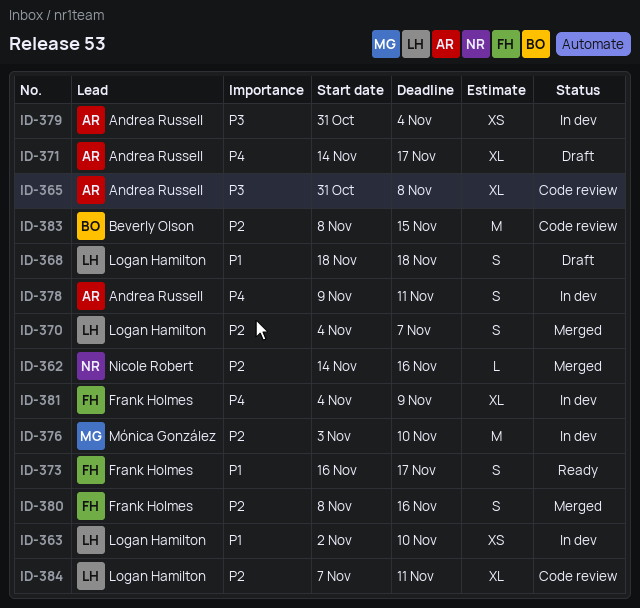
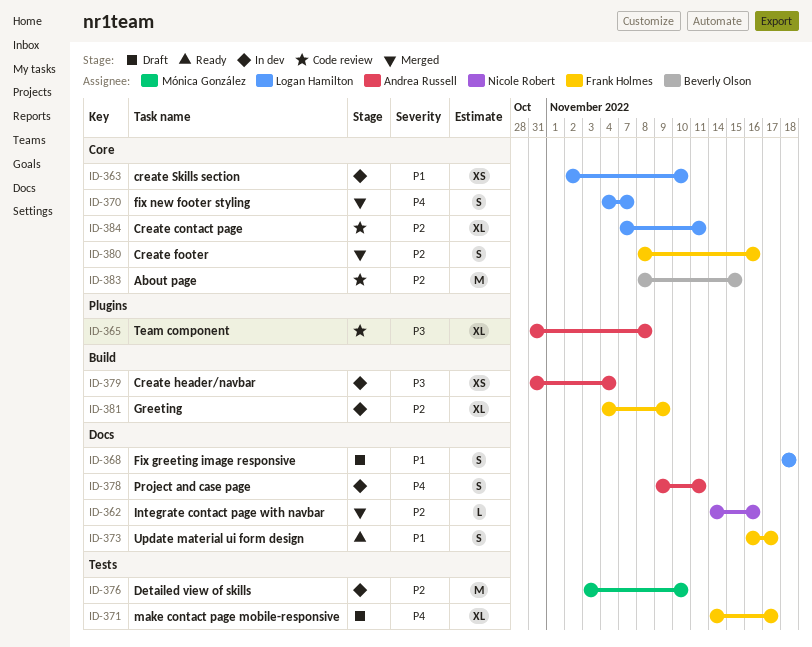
ID-370, priority: P2 -> P4
ID-371, owner: Andrea Russell -> Frank Holmes
ID-381, priority: P4 -> P2

